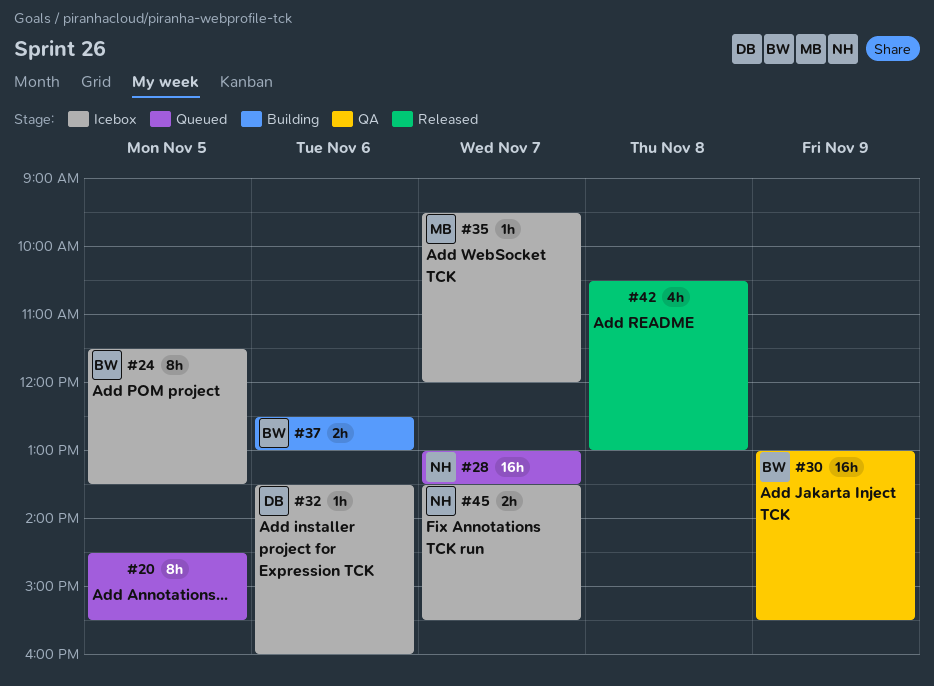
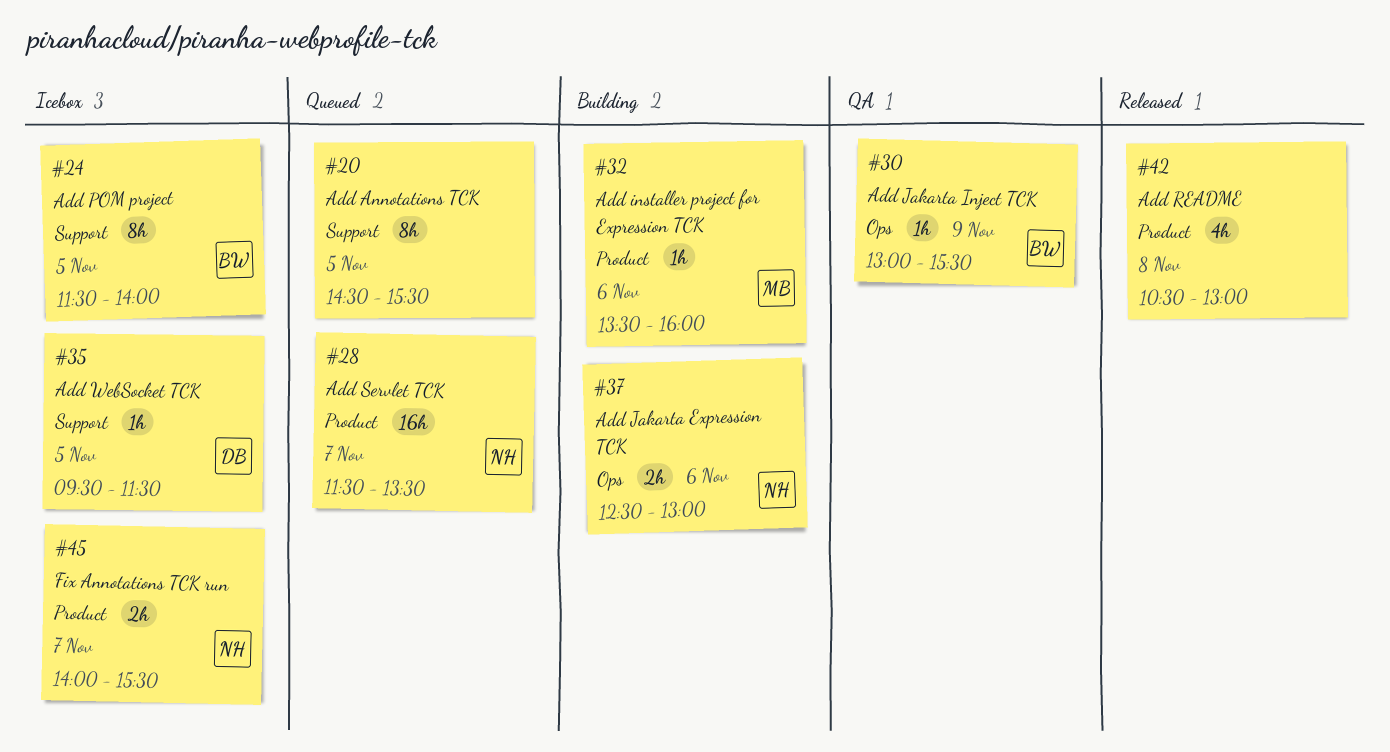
#24, ends: 13:30 -> 14:00
#28, begins: 13:00 -> 11:30
#30, estimate: 16h -> 1h
#32, status: Icebox -> Building
#32, owner: DB -> MB
#35, owner: MB -> DB
#35, day: Nov 7 -> Nov 5
#35, ends: 12:00 -> 11:30
#37, owner: BW -> NH
#45, begins: 13:30 -> 14:00

